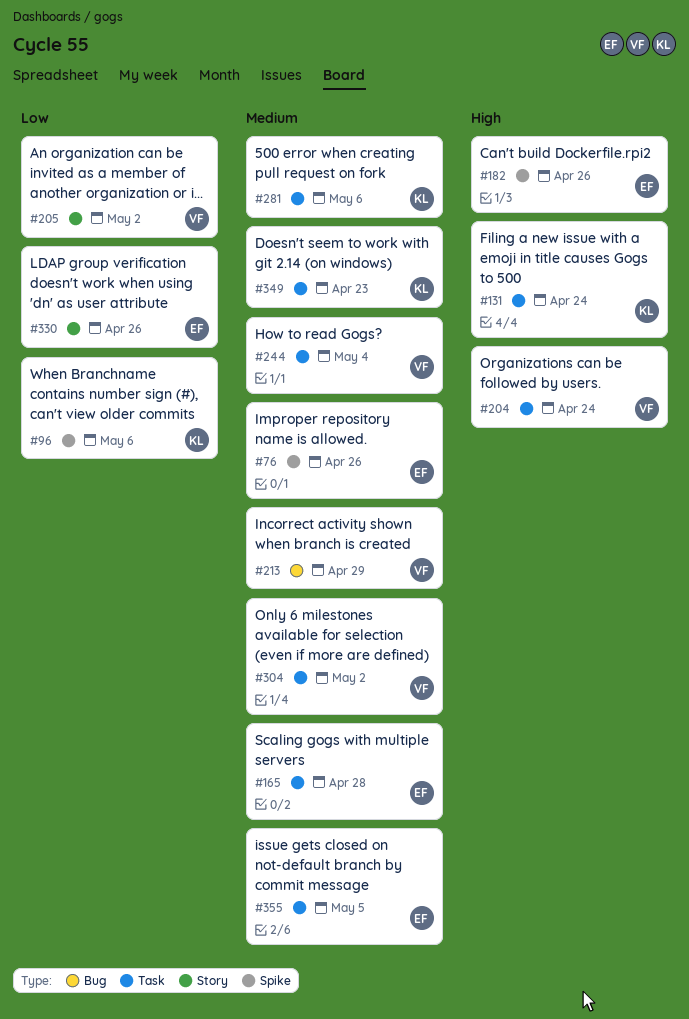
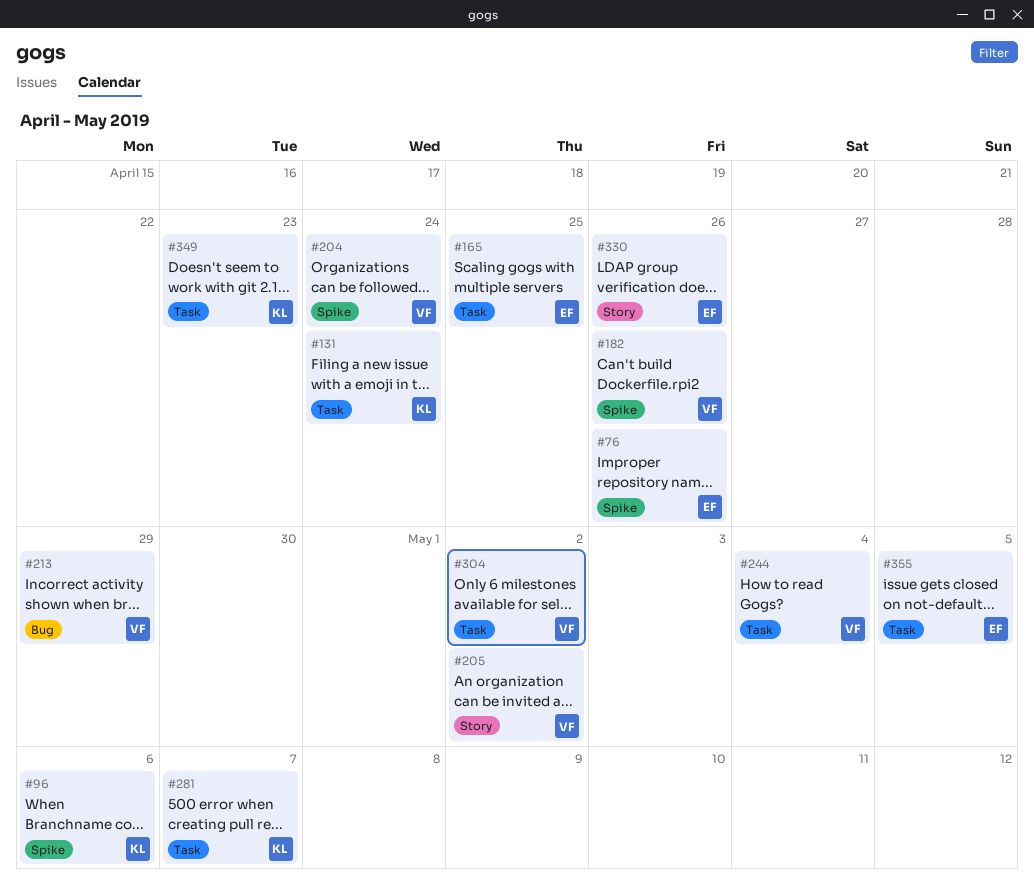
#165, due: Apr 28 -> Apr 25
#182, owner: EF -> VF
#204, label: Task -> Spike
#281, due: May 6 -> May 7

